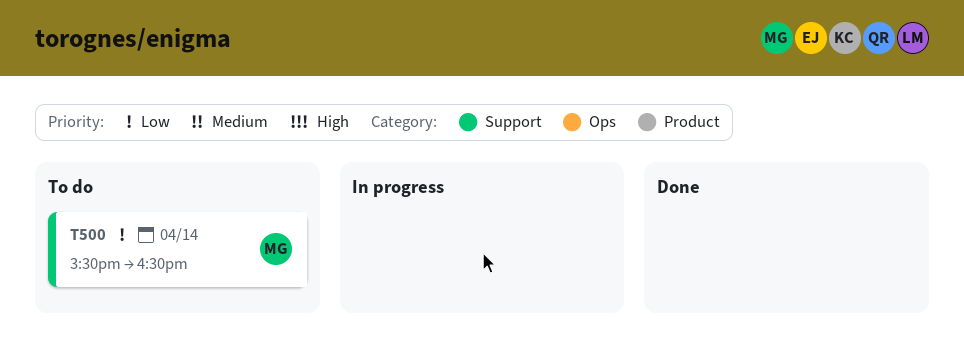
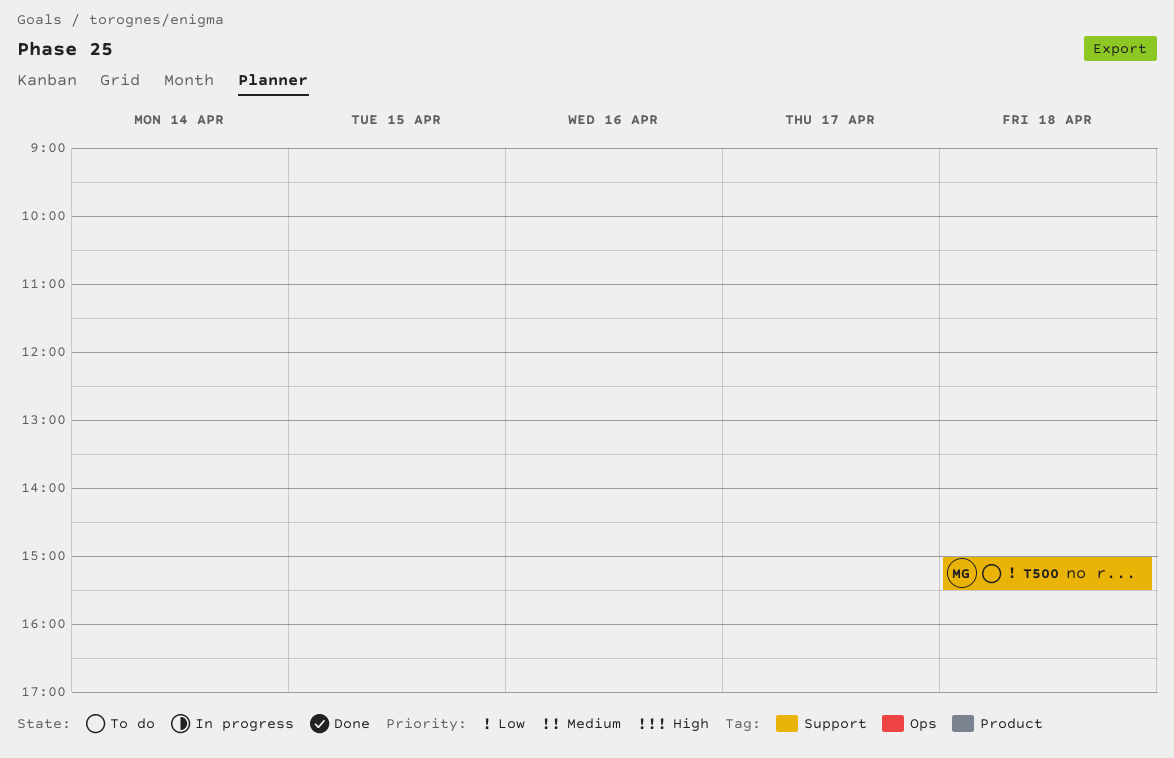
T500, day: Apr 14 -> Apr 18
T500, begins: 15:30 -> 15:00
T500, ends: 16:30 -> 15:30

